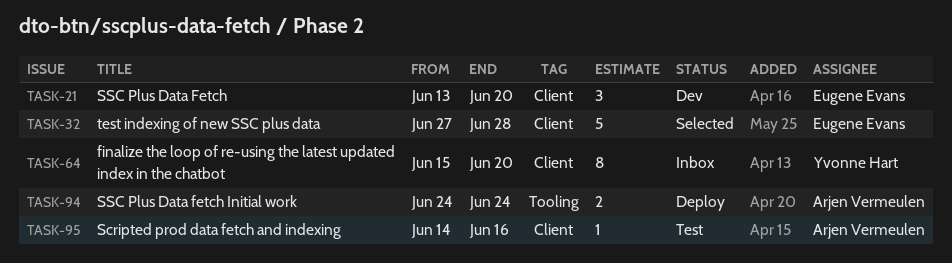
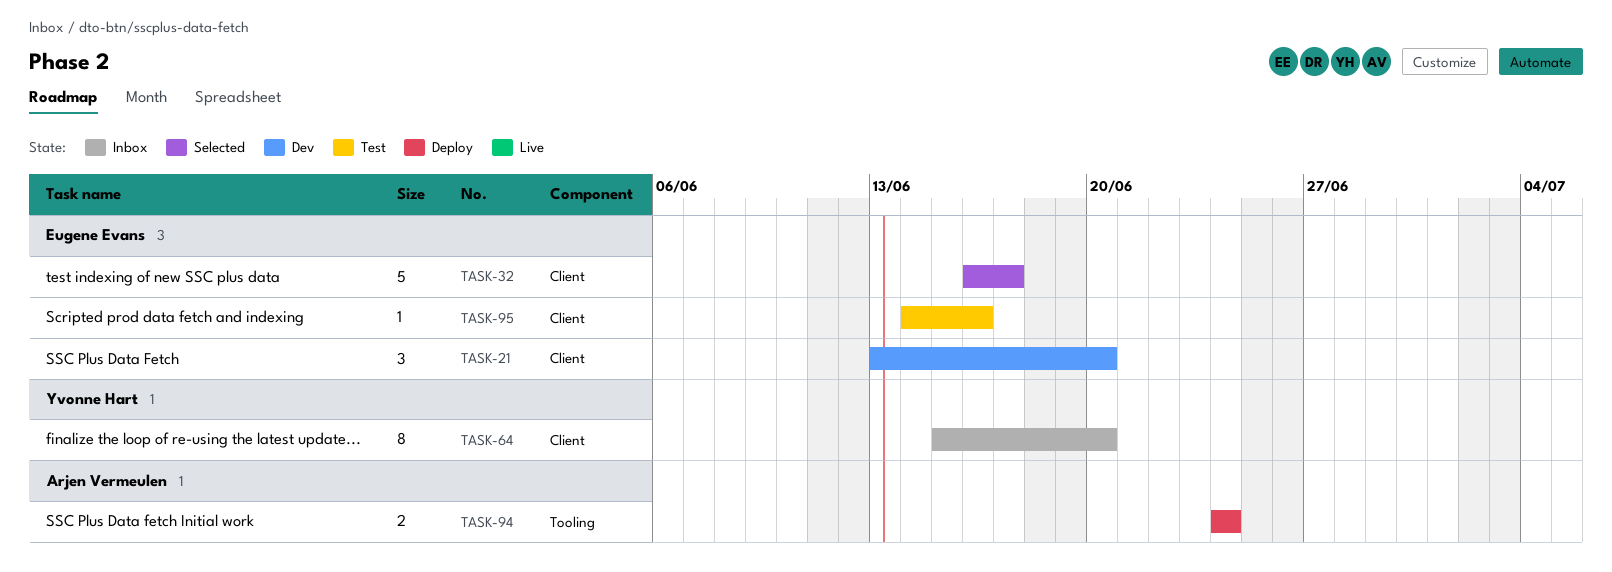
TASK-32, start: Jun 27 -> Jun 16
TASK-32, due: Jun 28 -> Jun 17
TASK-95, owner: Arjen Vermeulen -> Eugene Evans

